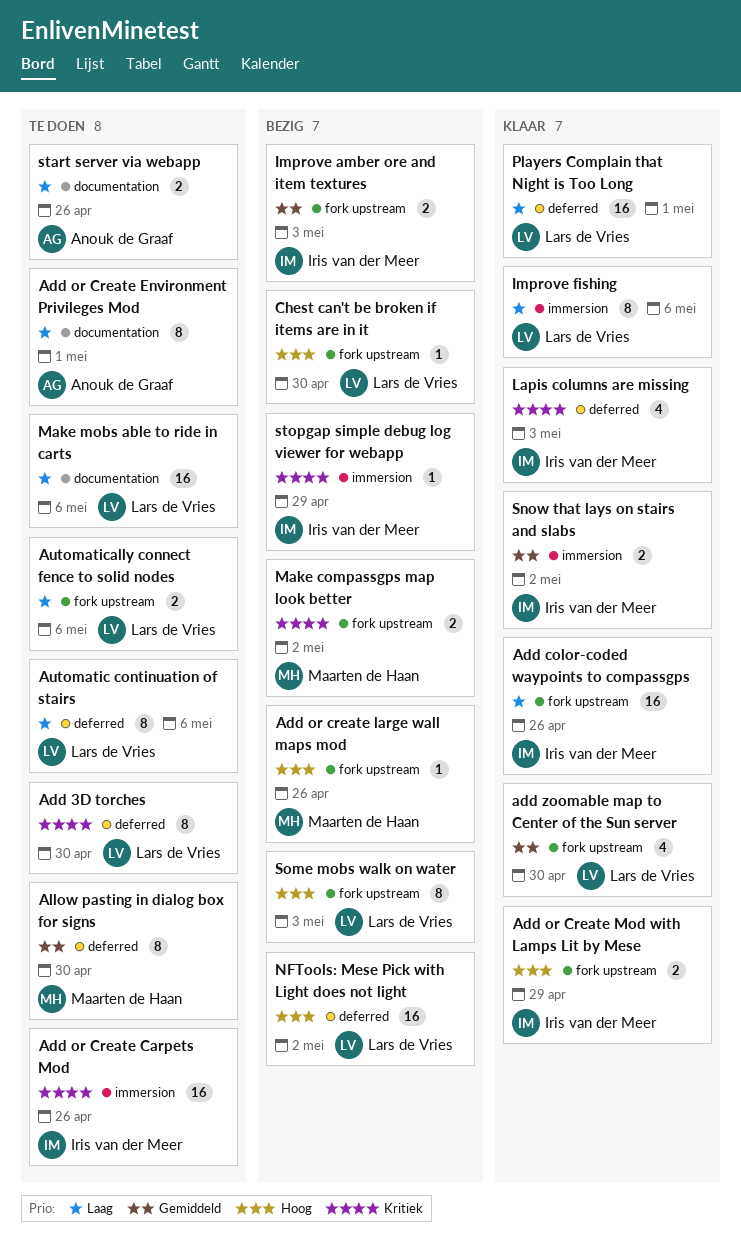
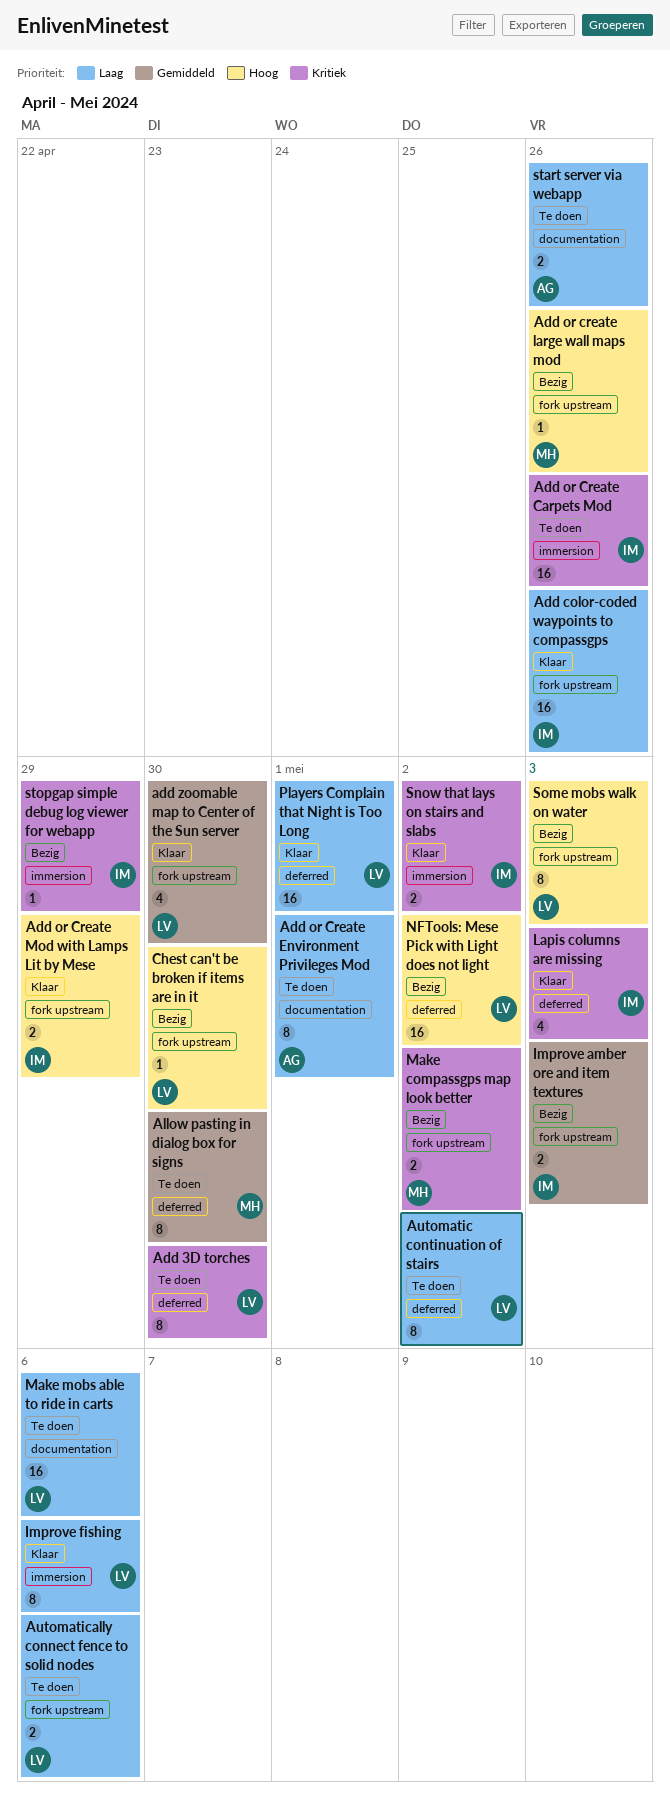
Automatic continuation of stairs, due: May 6 -> May 2
Snow that lays on stairs and slabs, priority: Gemiddeld -> Kritiek

